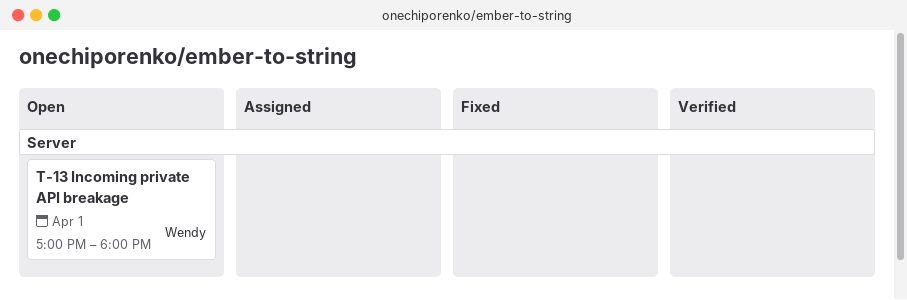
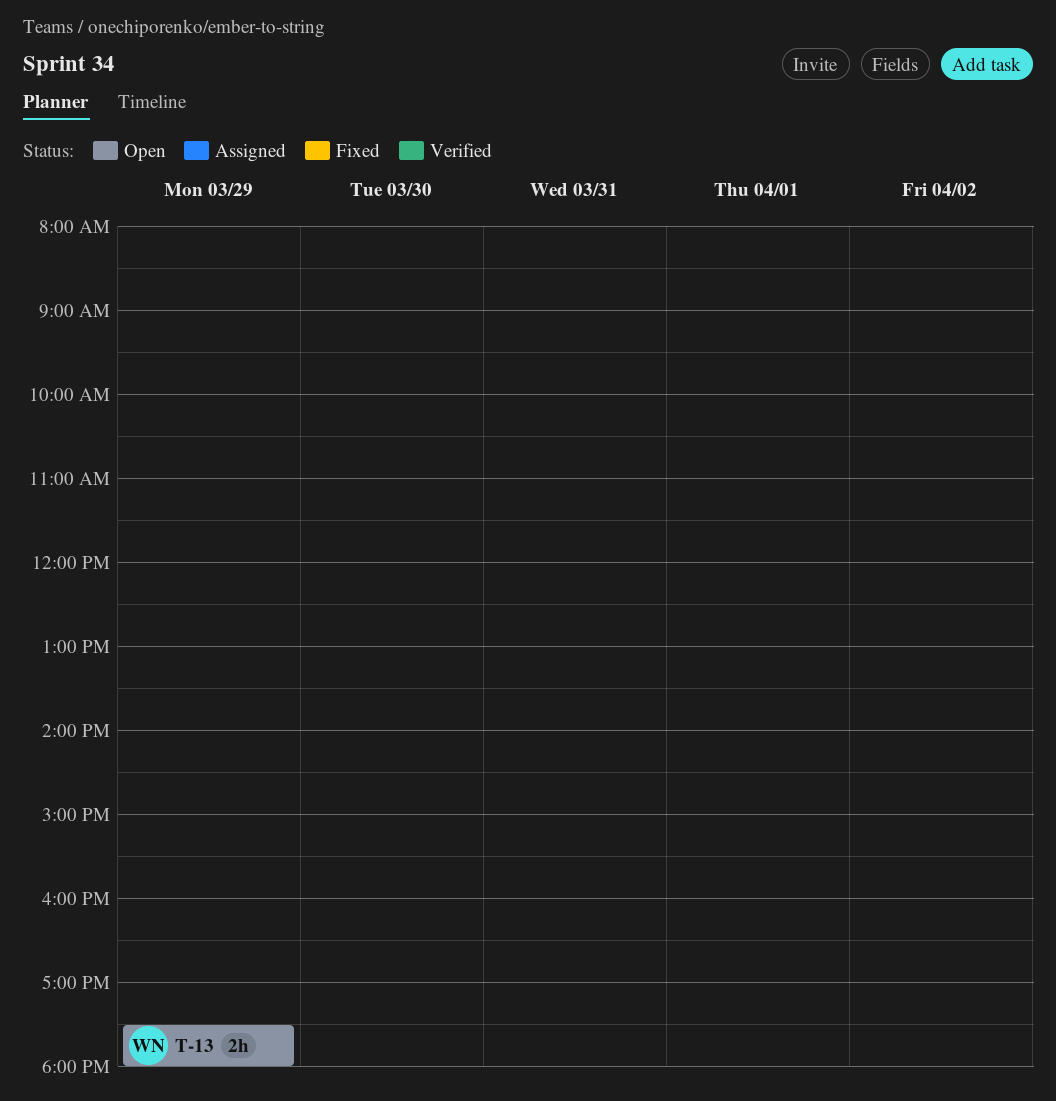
T-13, day: Apr 1 -> Mar 29
T-13, begins: 17:00 -> 17:30

